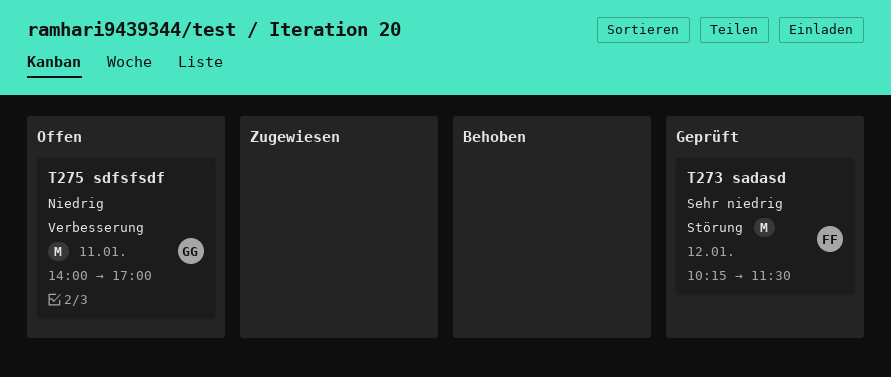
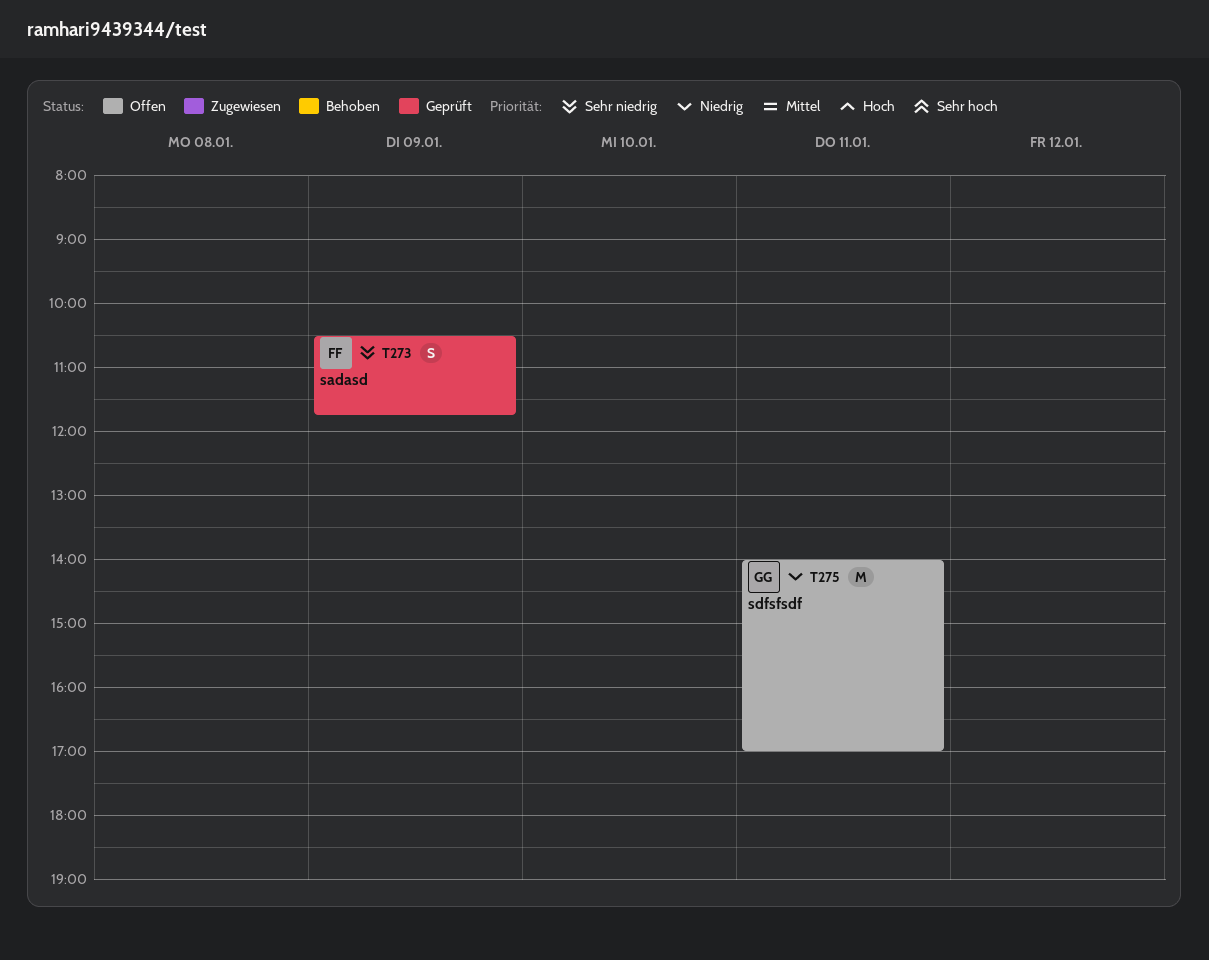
T273, estimate: M -> S
T273, day: Jan 12 -> Jan 9
T273, begins: 10:15 -> 10:30
T273, ends: 11:30 -> 11:45

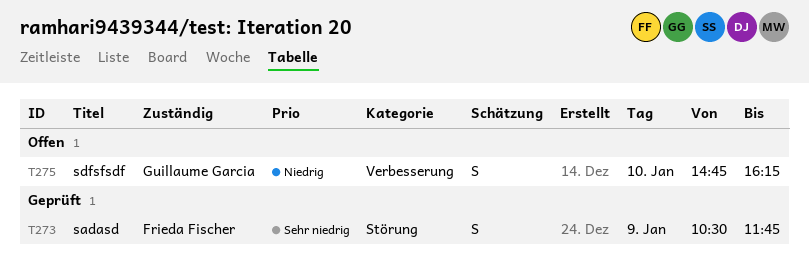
T275, estimate: M -> S
T275, day: Jan 11 -> Jan 10
T275, begins: 14:00 -> 14:45
T275, ends: 17:00 -> 16:15

